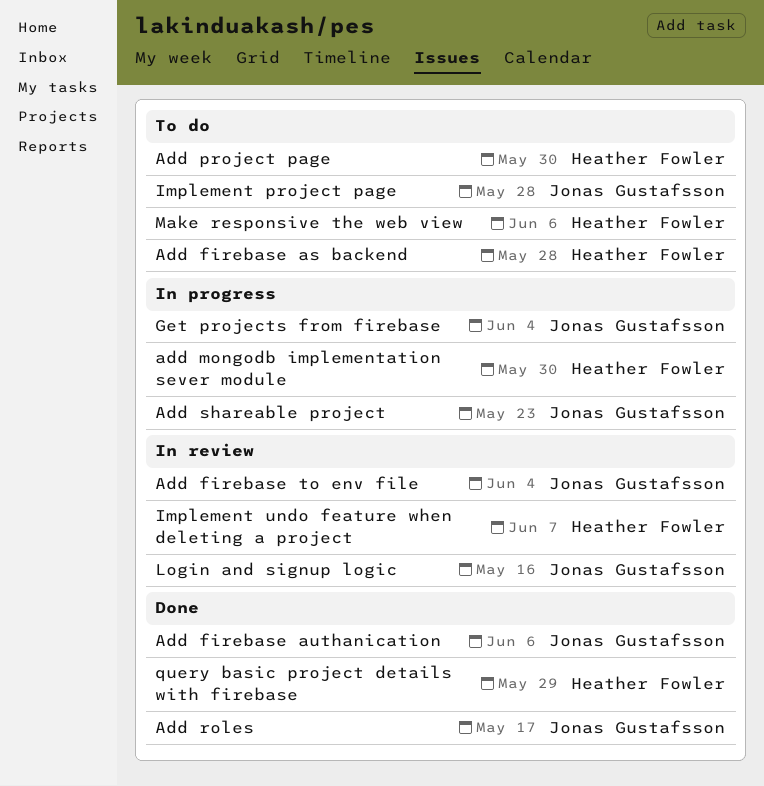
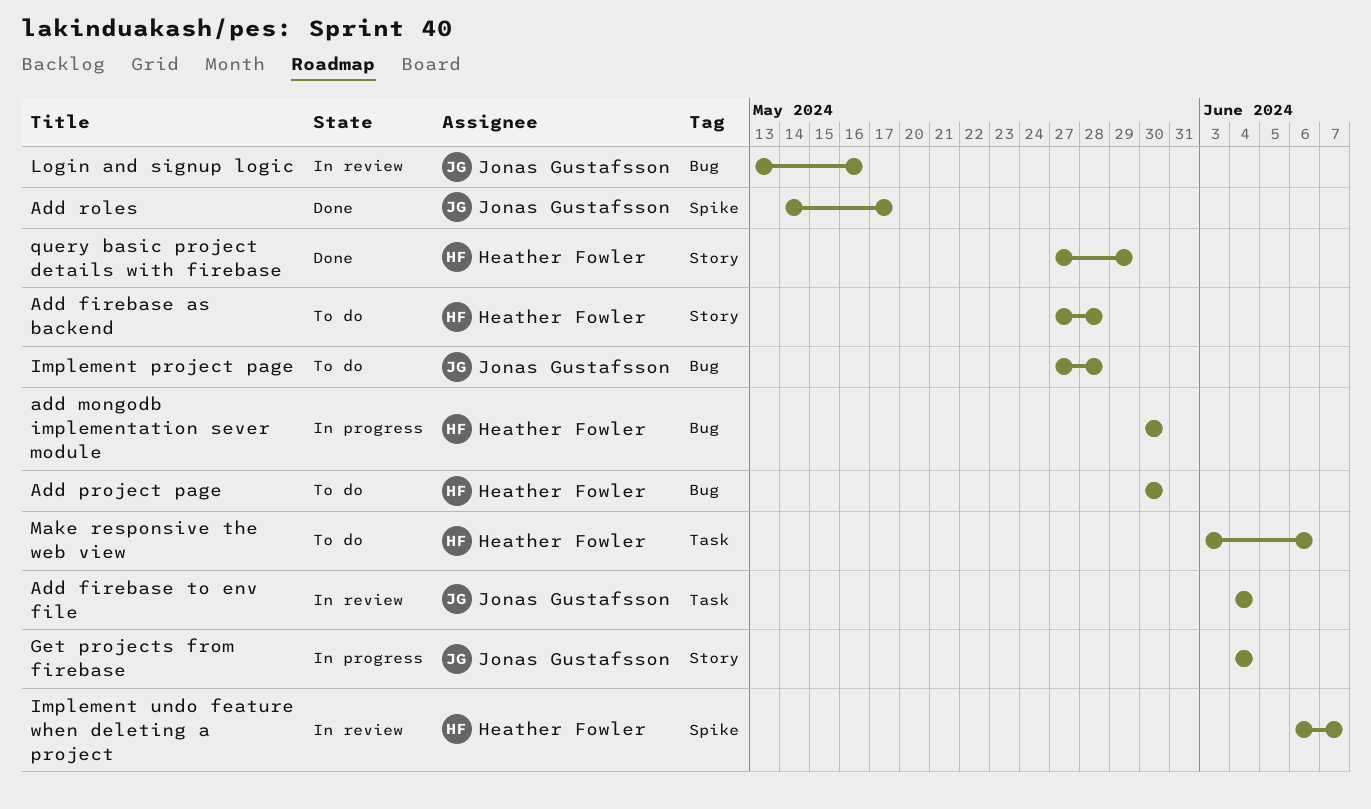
Add firebase authanication: present -> none
Add shareable project: present -> none

